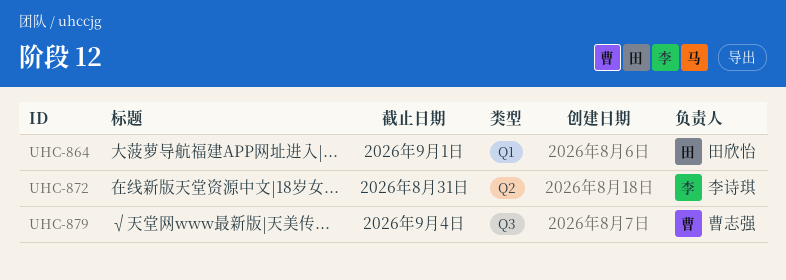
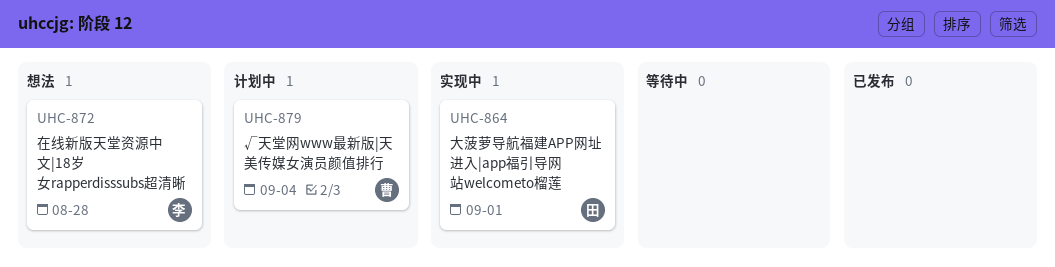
UHC-872, due: Aug 31 -> Aug 28

